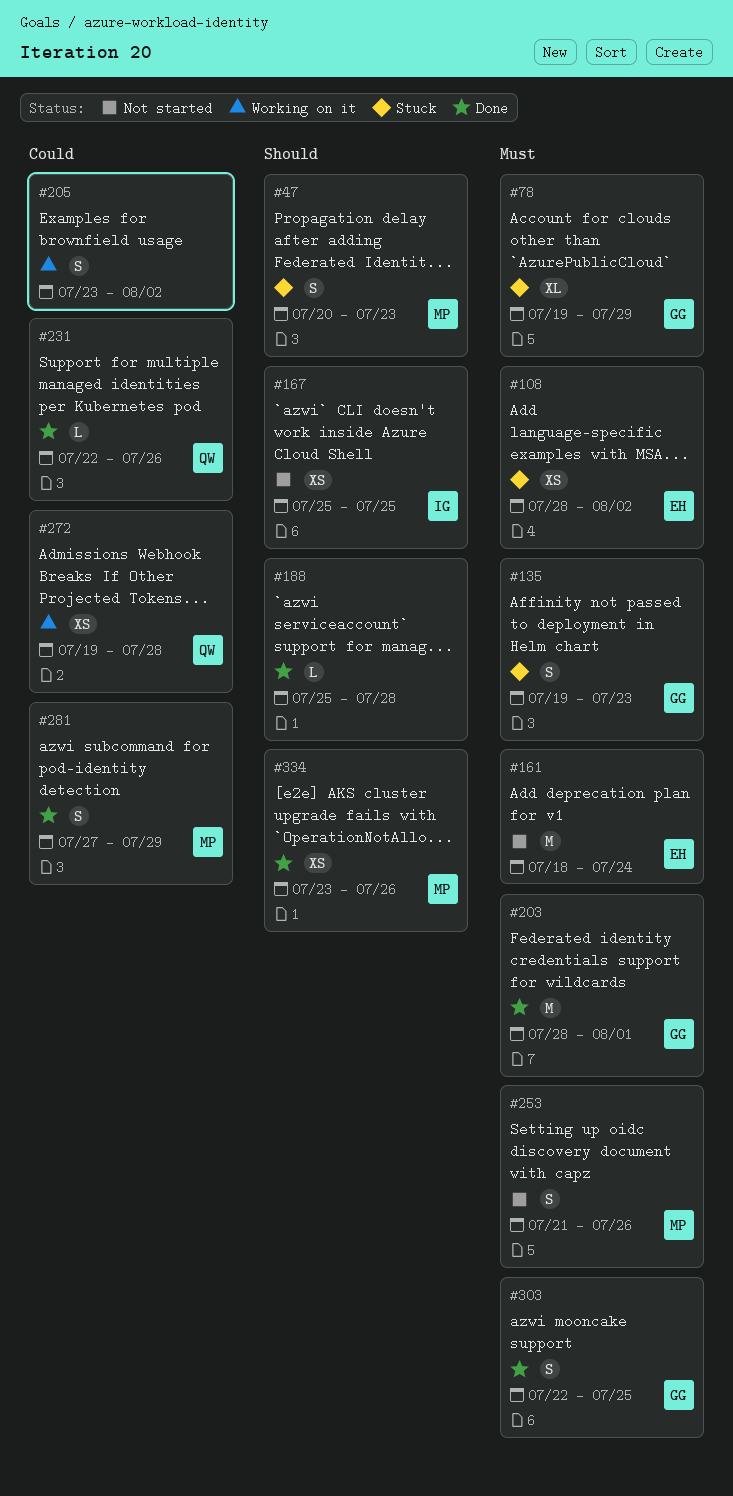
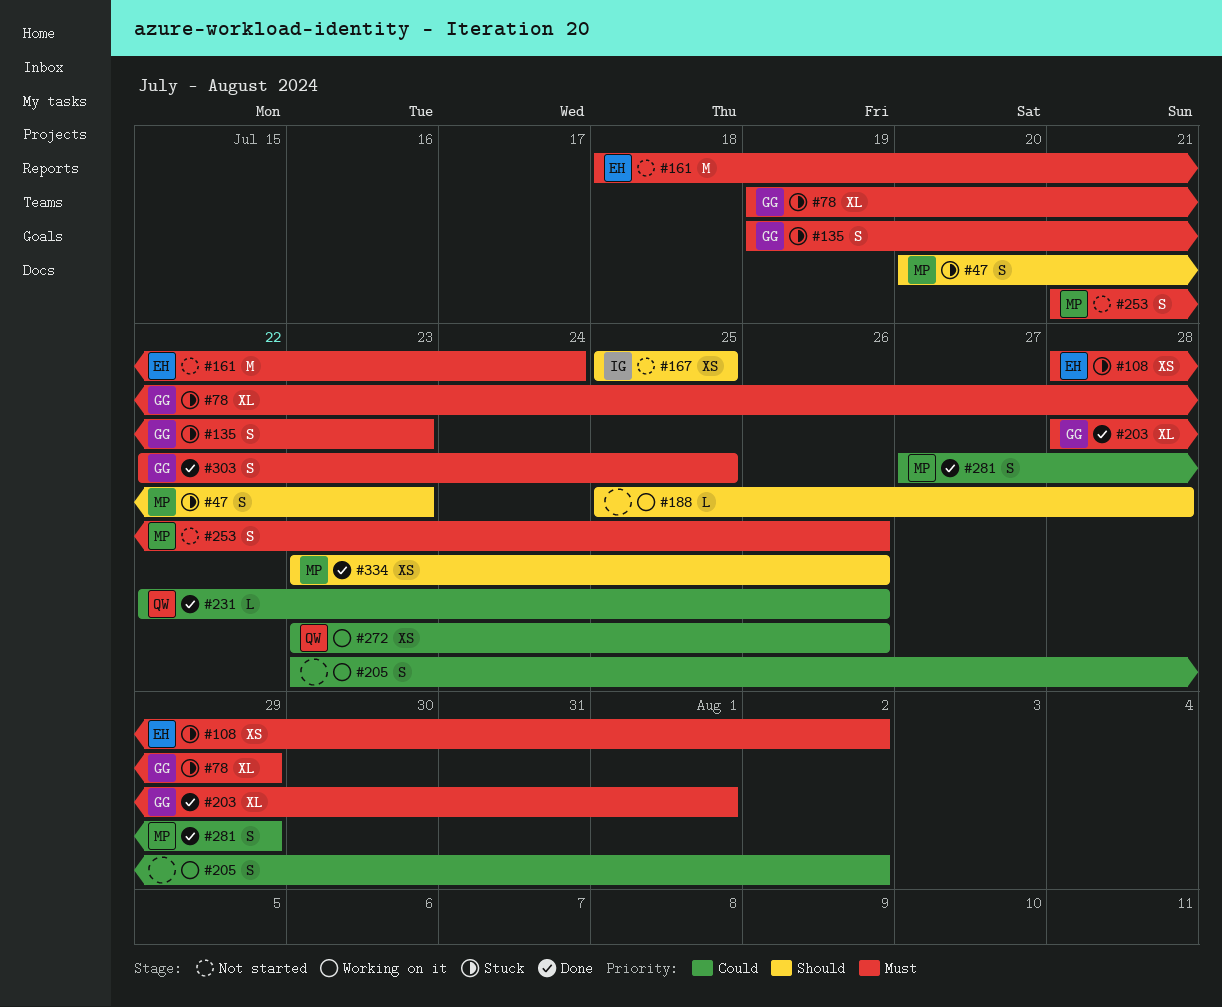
#188, status: Done -> Working on it
#203, estimate: M -> XL
#272, start: Jul 19 -> Jul 23
#272, due: Jul 28 -> Jul 26

